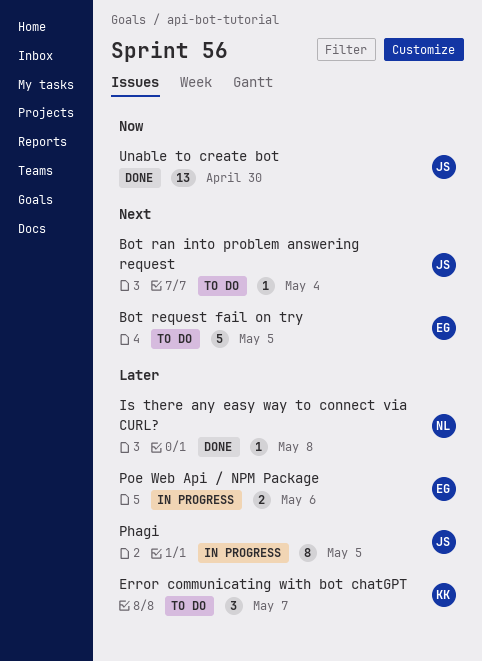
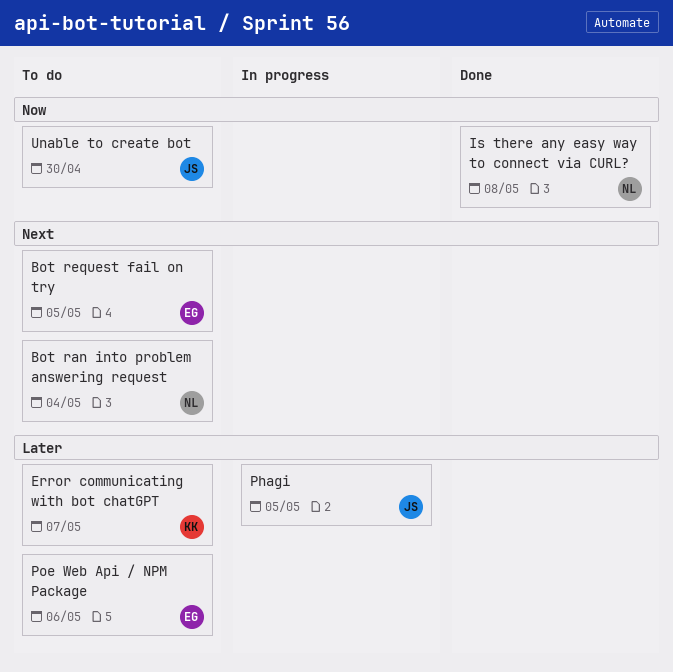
Bot ran into problem answering request, owner: JS -> NL
Is there any easy way to connect via CURL?, priority: Later -> Now
Poe Web Api / NPM Package, status: In progress -> To do
Unable to create bot, status: Done -> To do

